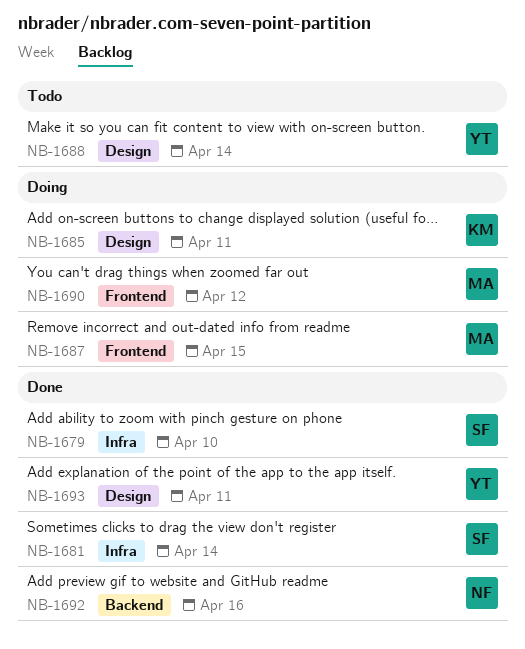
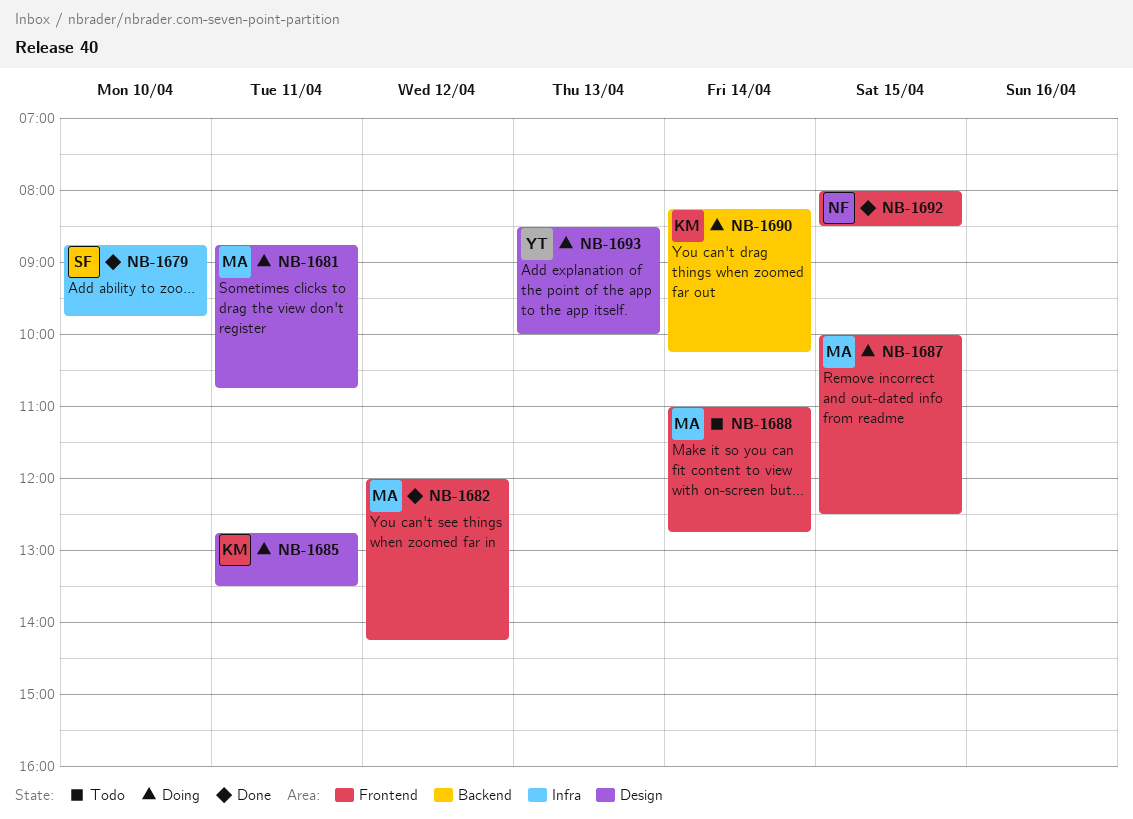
NB-1681, status: Done -> Doing
NB-1681, owner: SF -> MA
NB-1681, label: Infra -> Design
NB-1681, day: Apr 14 -> Apr 11
NB-1682: none -> present
NB-1688, owner: YT -> MA
NB-1688, label: Design -> Frontend
NB-1690, owner: MA -> KM
NB-1690, label: Frontend -> Backend
NB-1690, day: Apr 12 -> Apr 14
NB-1692, label: Backend -> Frontend
NB-1692, day: Apr 16 -> Apr 15
NB-1693, status: Done -> Doing
NB-1693, day: Apr 11 -> Apr 13

